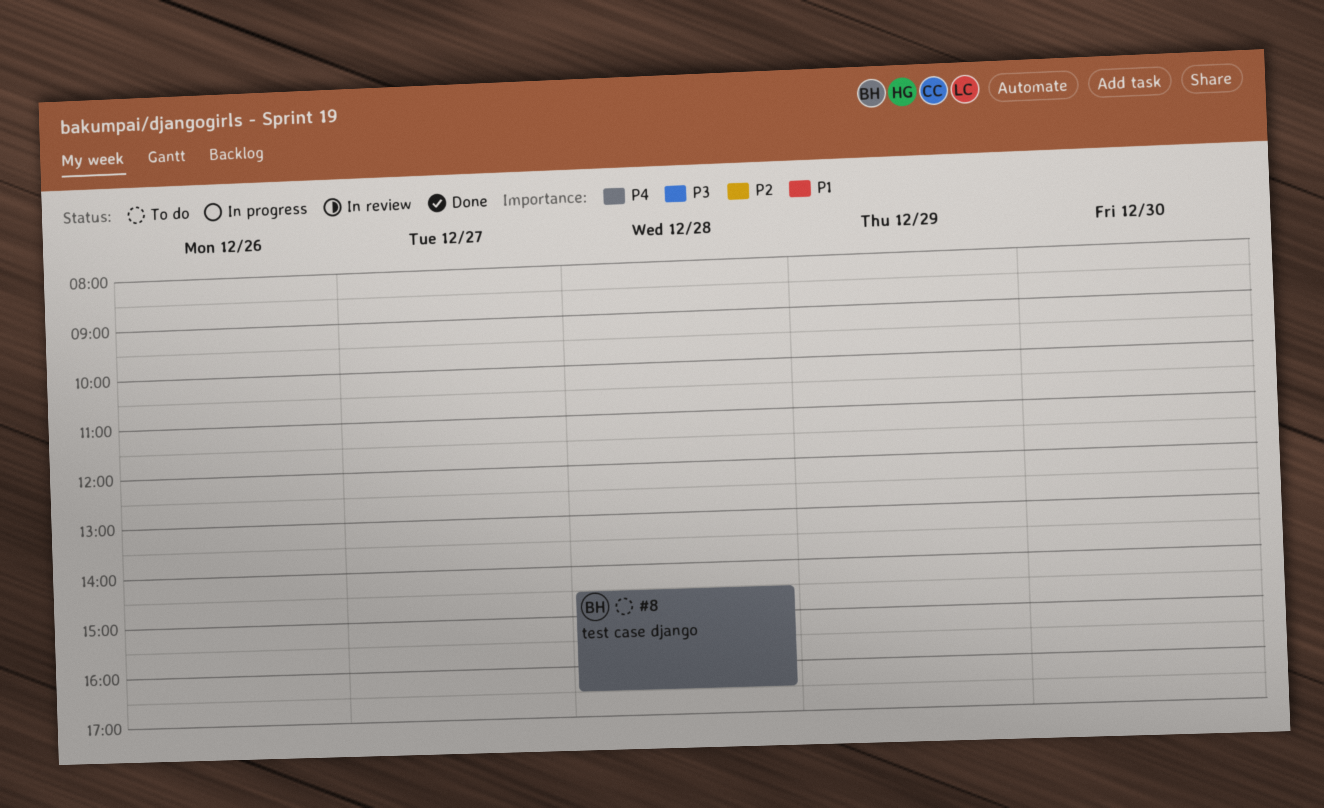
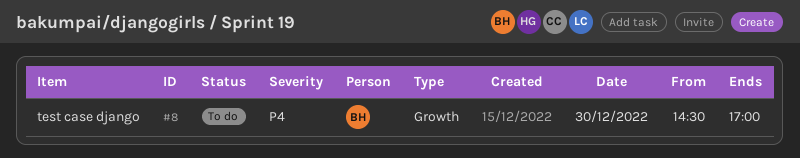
#8, day: Dec 28 -> Dec 30
#8, ends: 16:30 -> 17:00

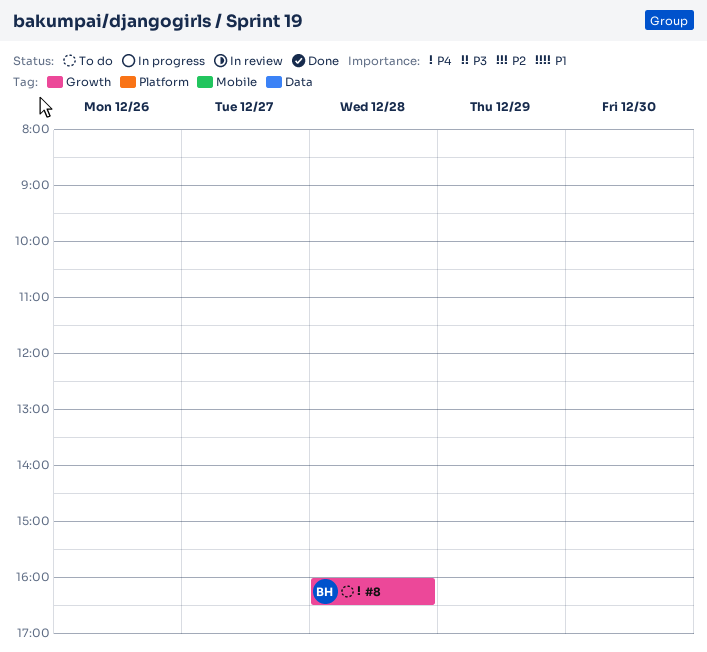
#8, day: Dec 30 -> Dec 28
#8, begins: 14:30 -> 16:00
#8, ends: 17:00 -> 16:30

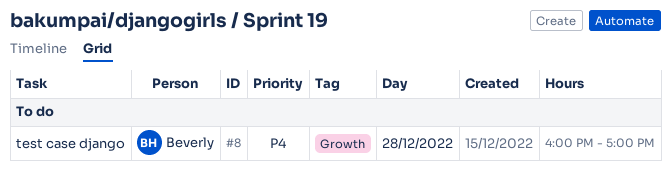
#8, ends: 16:30 -> 17:00

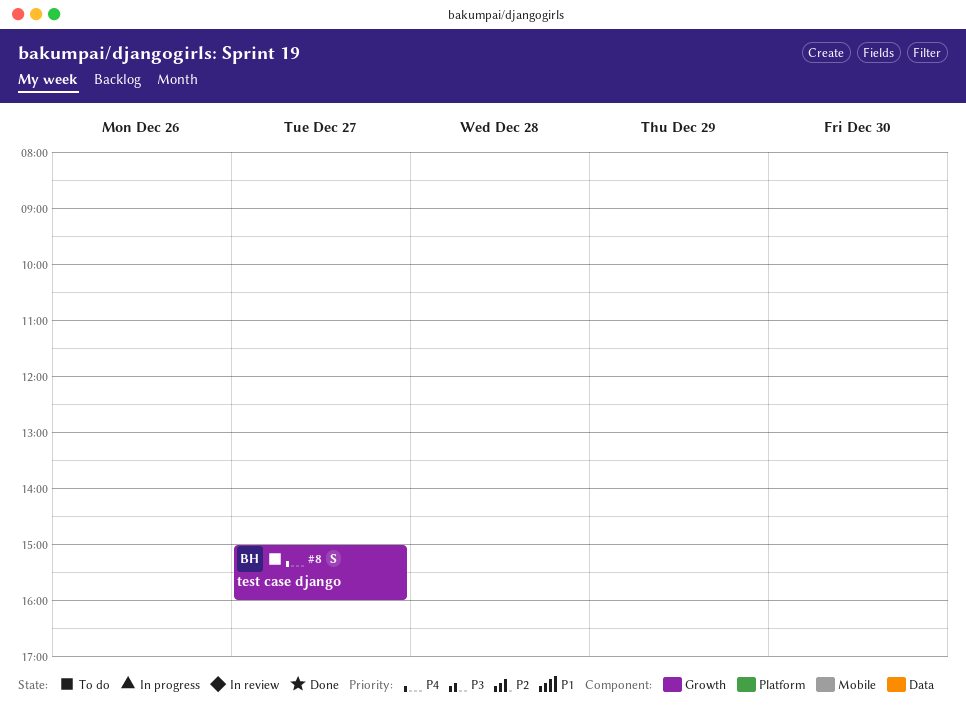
#8, day: Dec 28 -> Dec 27
#8, begins: 16:00 -> 15:00
#8, ends: 17:00 -> 16:00

